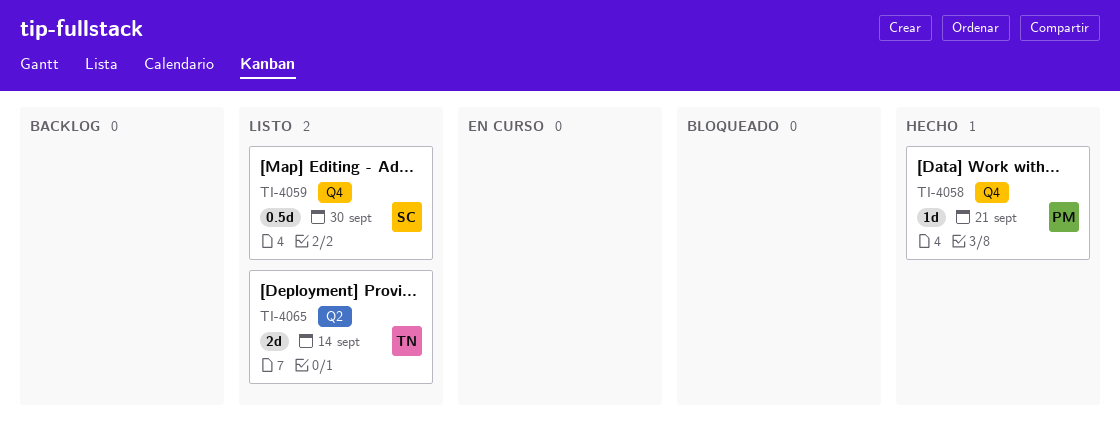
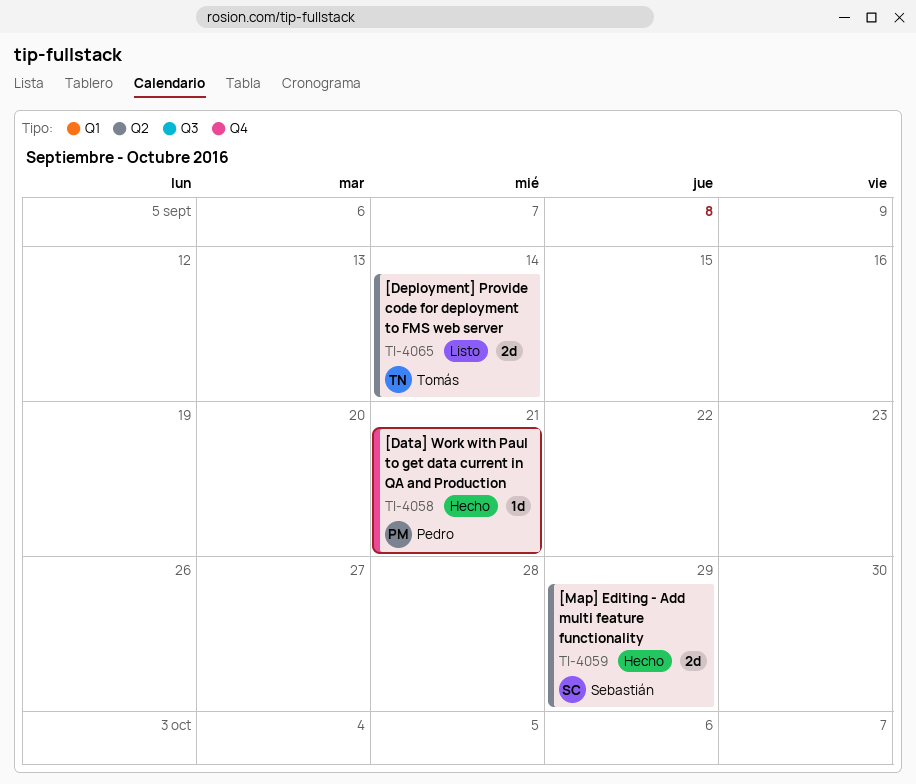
TI-4059, status: Listo -> Hecho
TI-4059, label: Q4 -> Q2
TI-4059, estimate: 0.5d -> 2d
TI-4059, due: Sep 30 -> Sep 29

